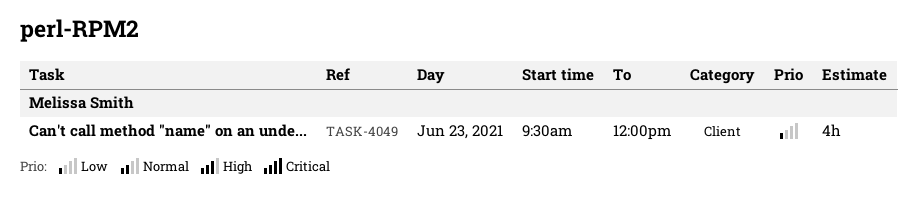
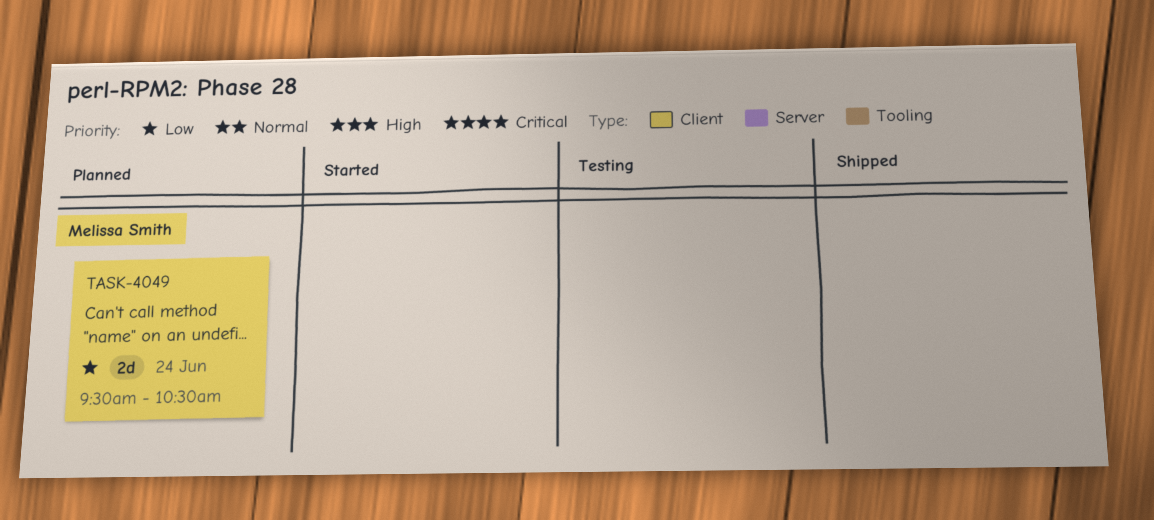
TASK-4049, estimate: 4h -> 2d
TASK-4049, day: Jun 23 -> Jun 24
TASK-4049, ends: 12:00 -> 10:30

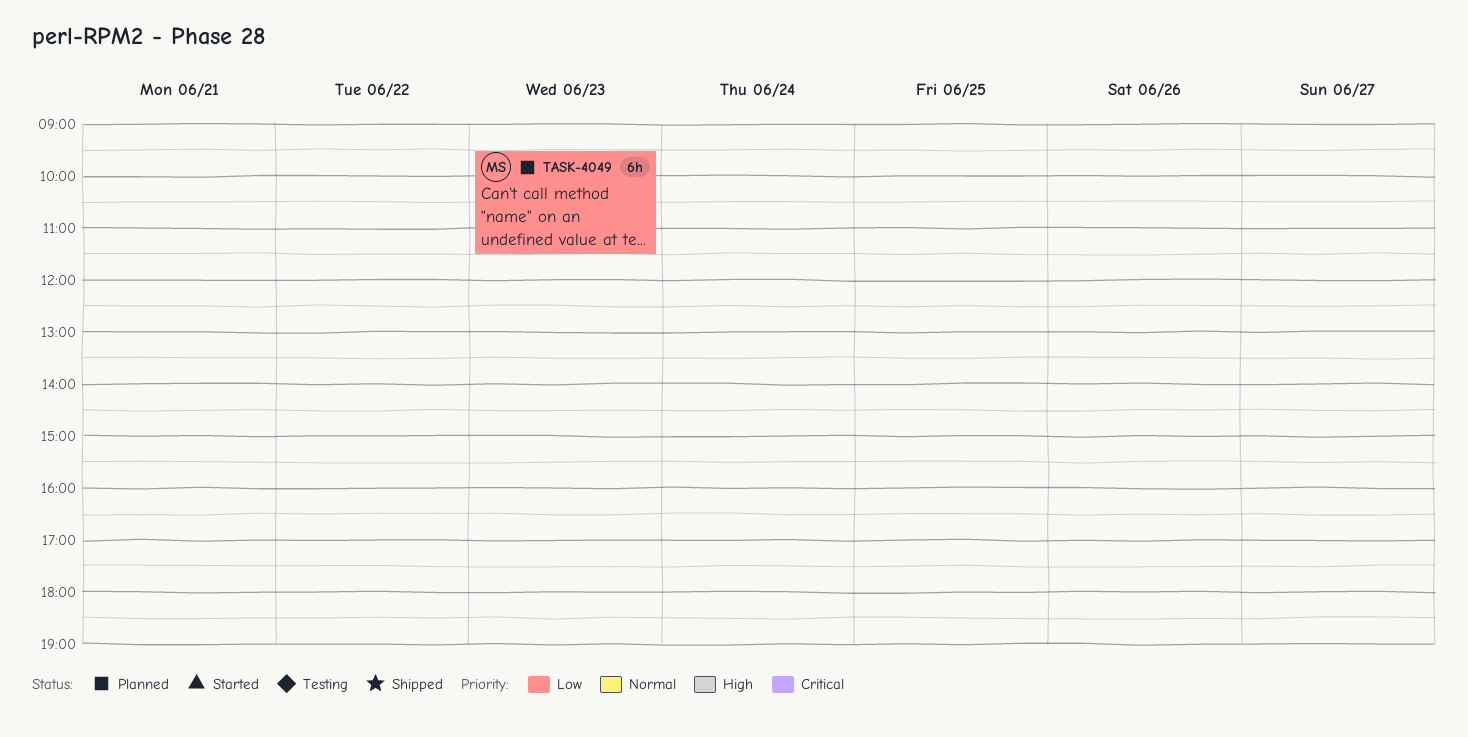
TASK-4049, estimate: 2d -> 6h
TASK-4049, day: Jun 24 -> Jun 23
TASK-4049, ends: 10:30 -> 11:30

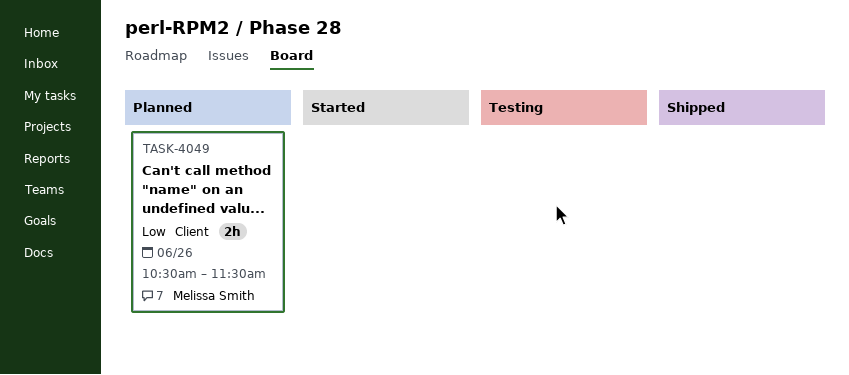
TASK-4049, estimate: 6h -> 2h
TASK-4049, day: Jun 23 -> Jun 26
TASK-4049, begins: 09:30 -> 10:30

